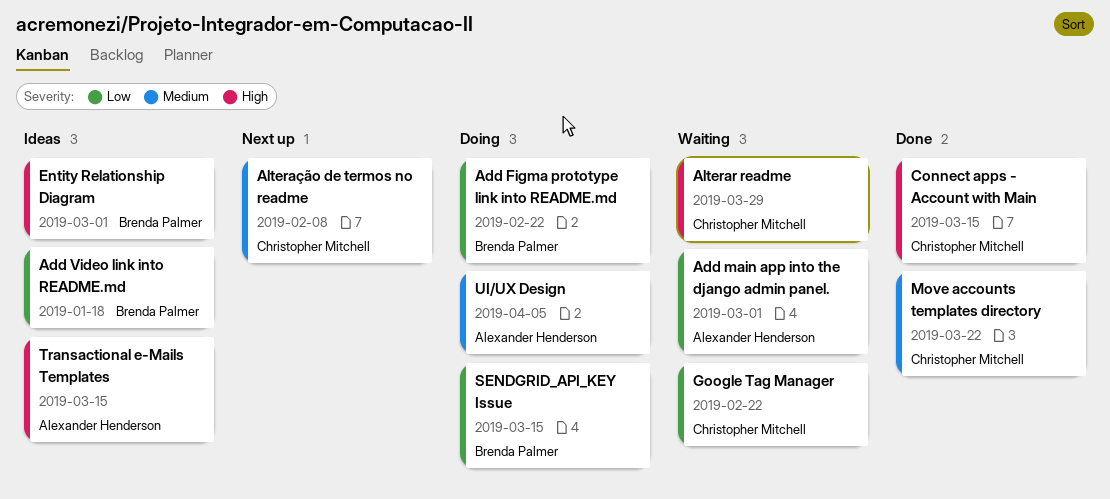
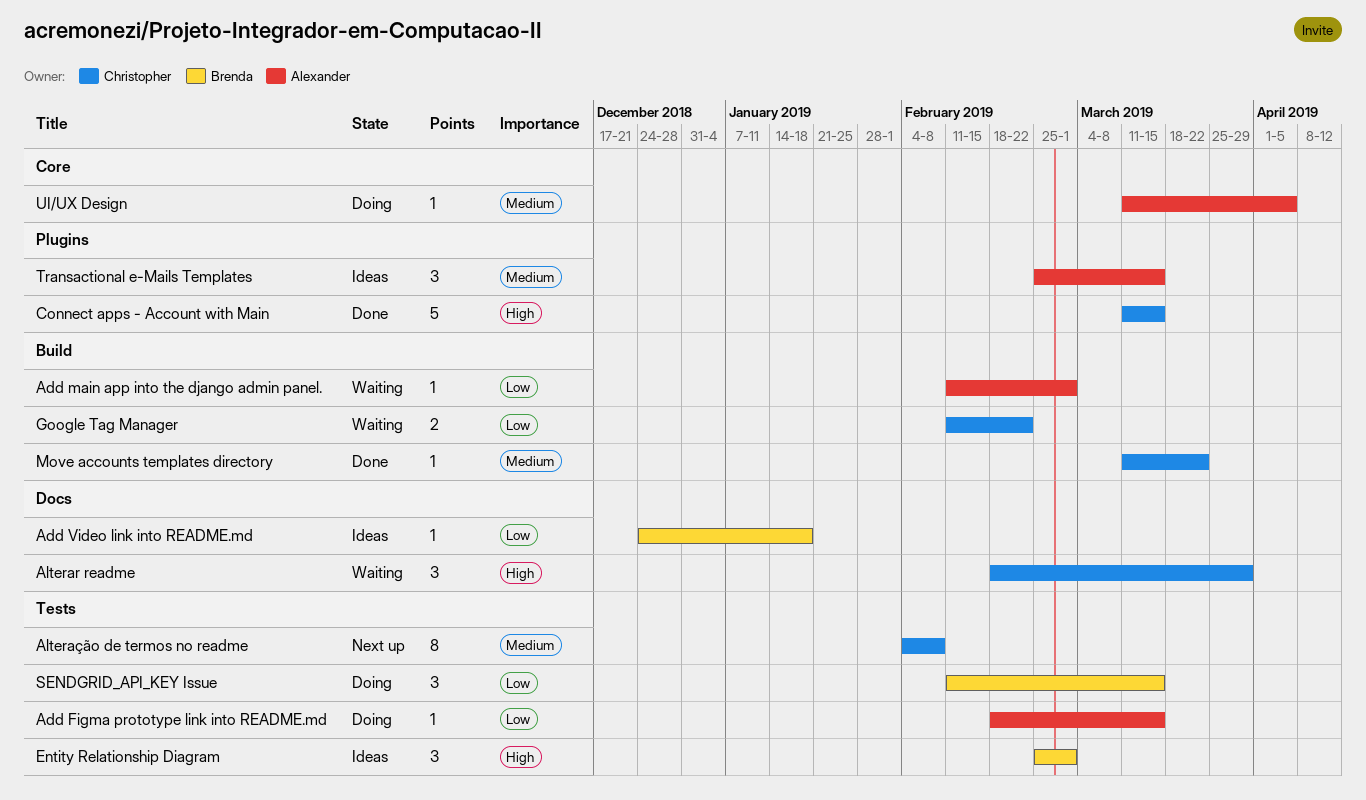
Add Figma prototype link into README.md, owner: Brenda Palmer -> Alexander Henderson
Add Figma prototype link into README.md, due: Feb 22 -> Mar 15
Transactional e-Mails Templates, priority: High -> Medium

